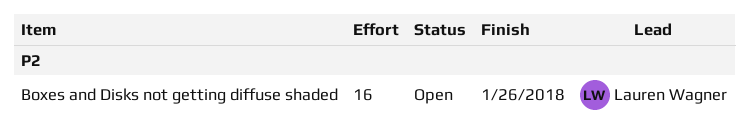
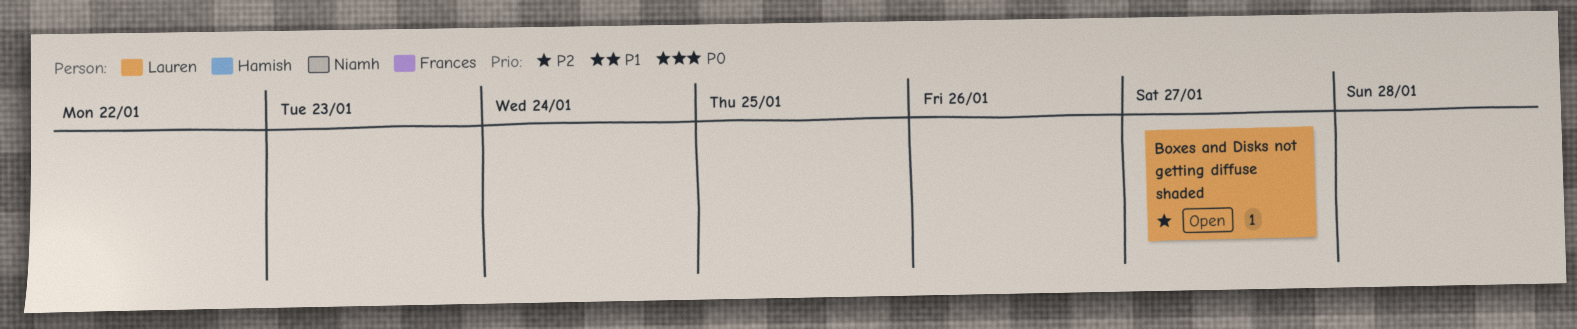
Boxes and Disks not getting diffuse shaded, estimate: 16 -> 1
Boxes and Disks not getting diffuse shaded, due: Jan 26 -> Jan 27

